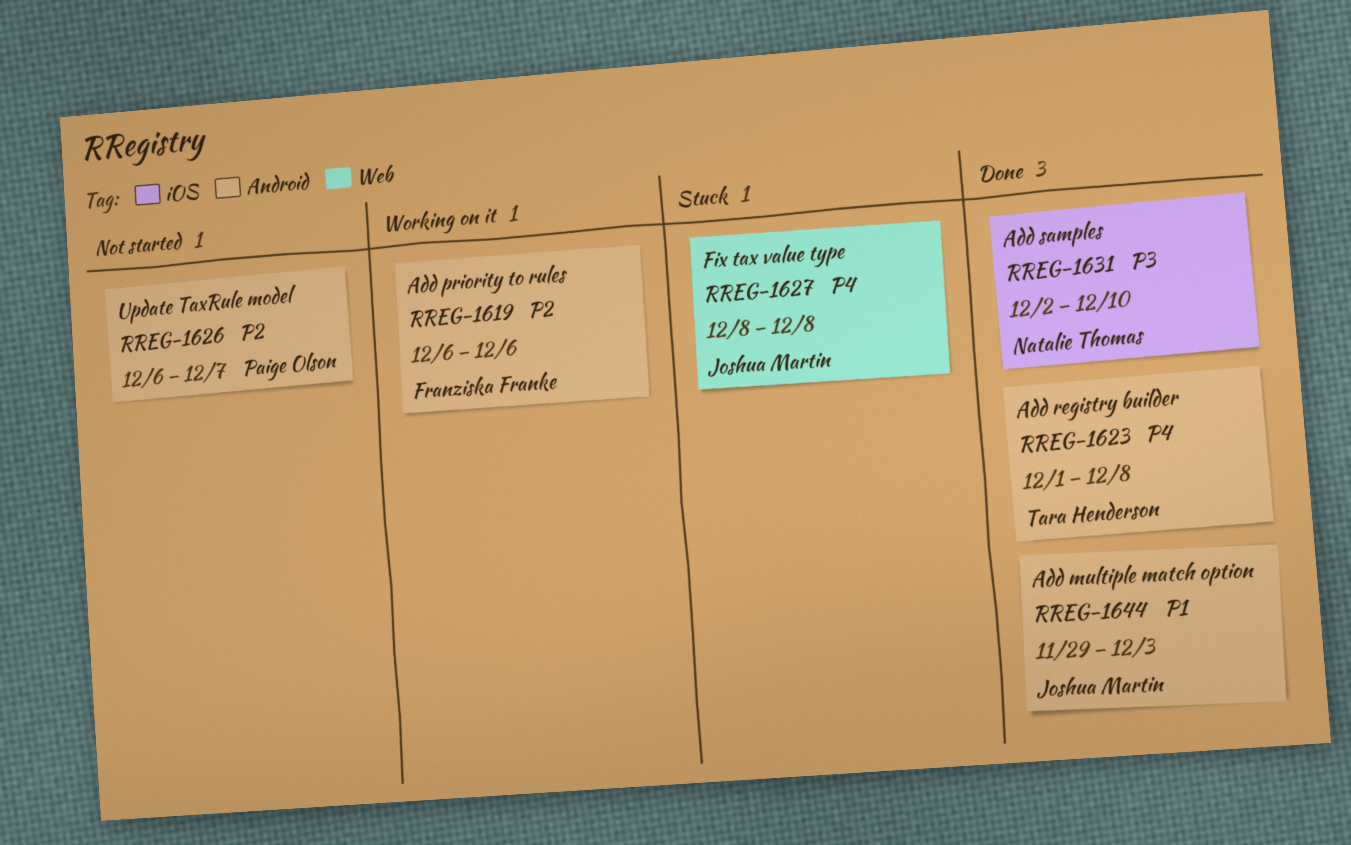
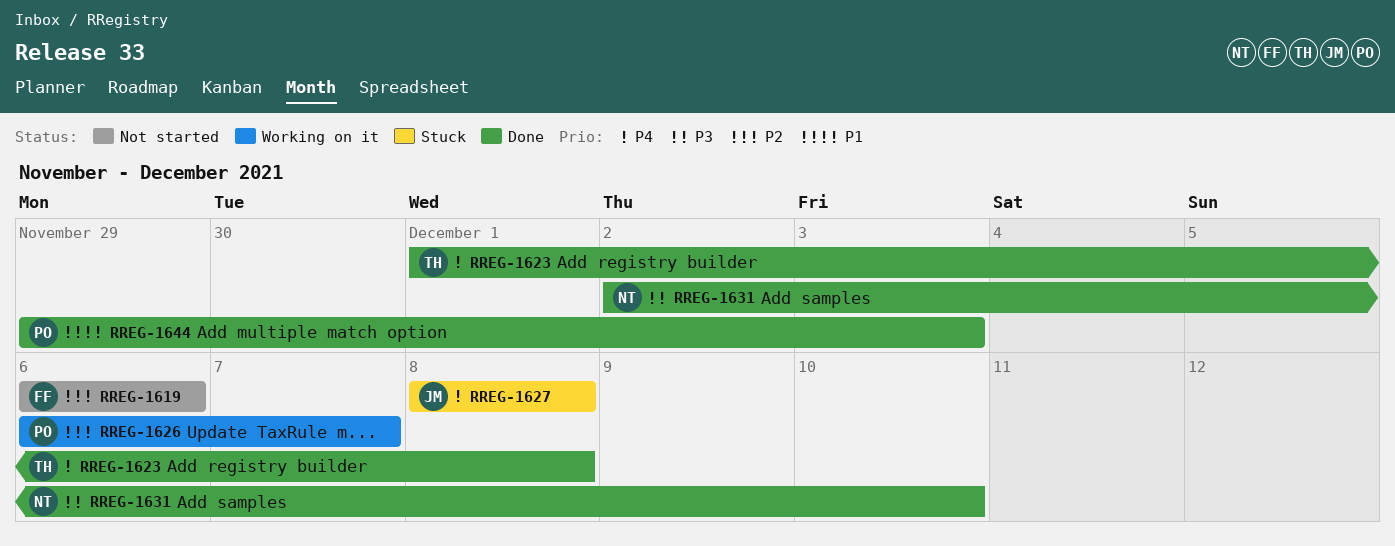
RREG-1619, status: Working on it -> Not started
RREG-1626, status: Not started -> Working on it
RREG-1644, owner: Joshua Martin -> Paige Olson

